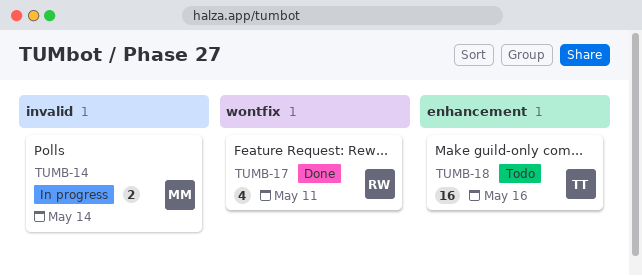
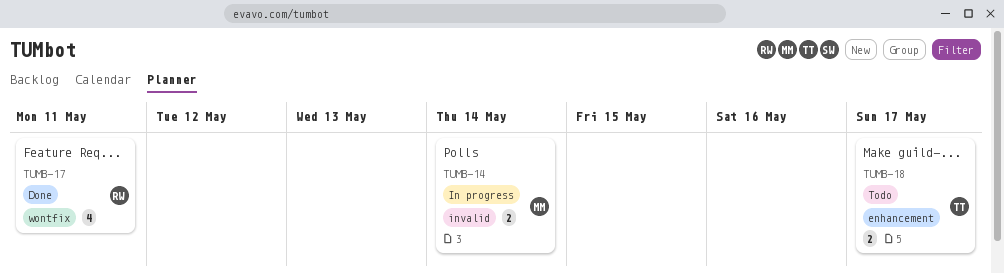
TUMB-18, estimate: 16 -> 2
TUMB-18, due: May 16 -> May 17

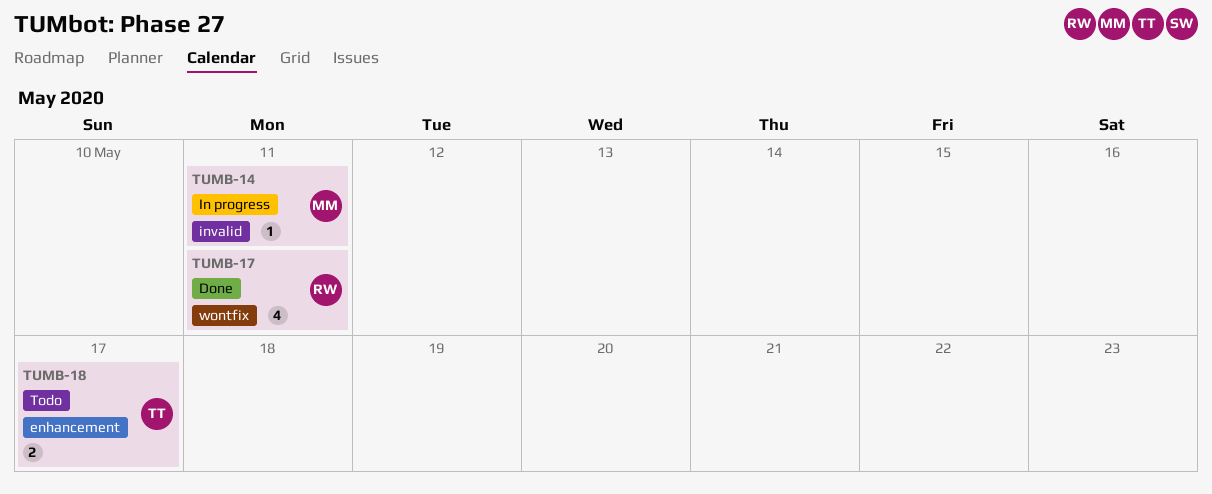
TUMB-14, estimate: 2 -> 1
TUMB-14, due: May 14 -> May 11

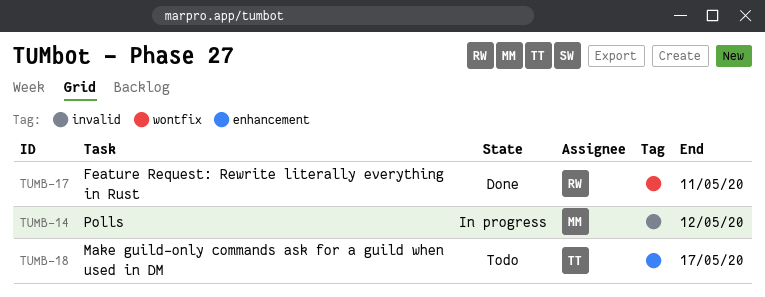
TUMB-14, due: May 11 -> May 12

